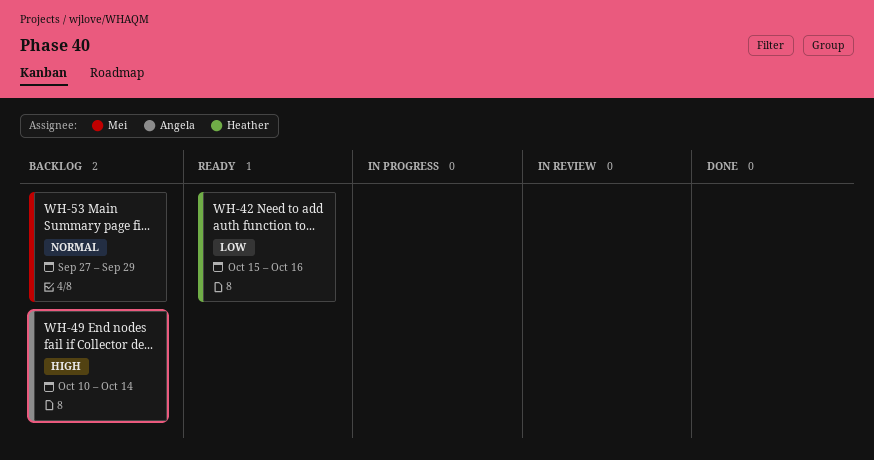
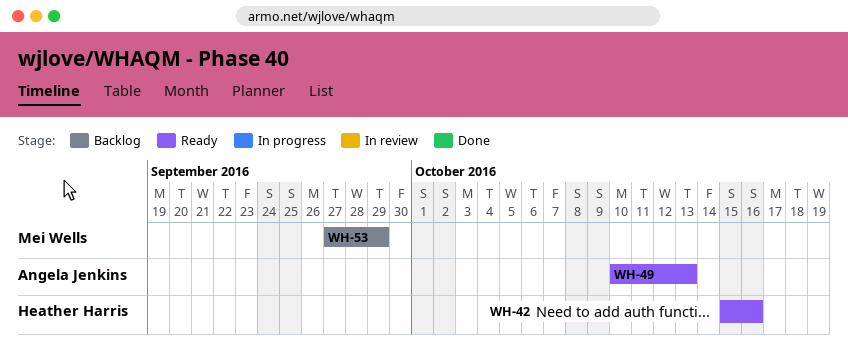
WH-49, status: Backlog -> Ready
WH-49, due: Oct 14 -> Oct 13

